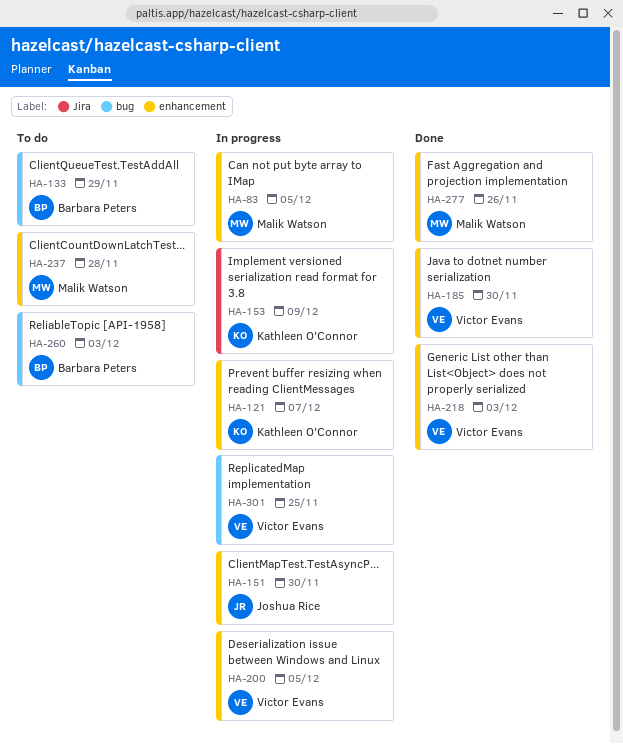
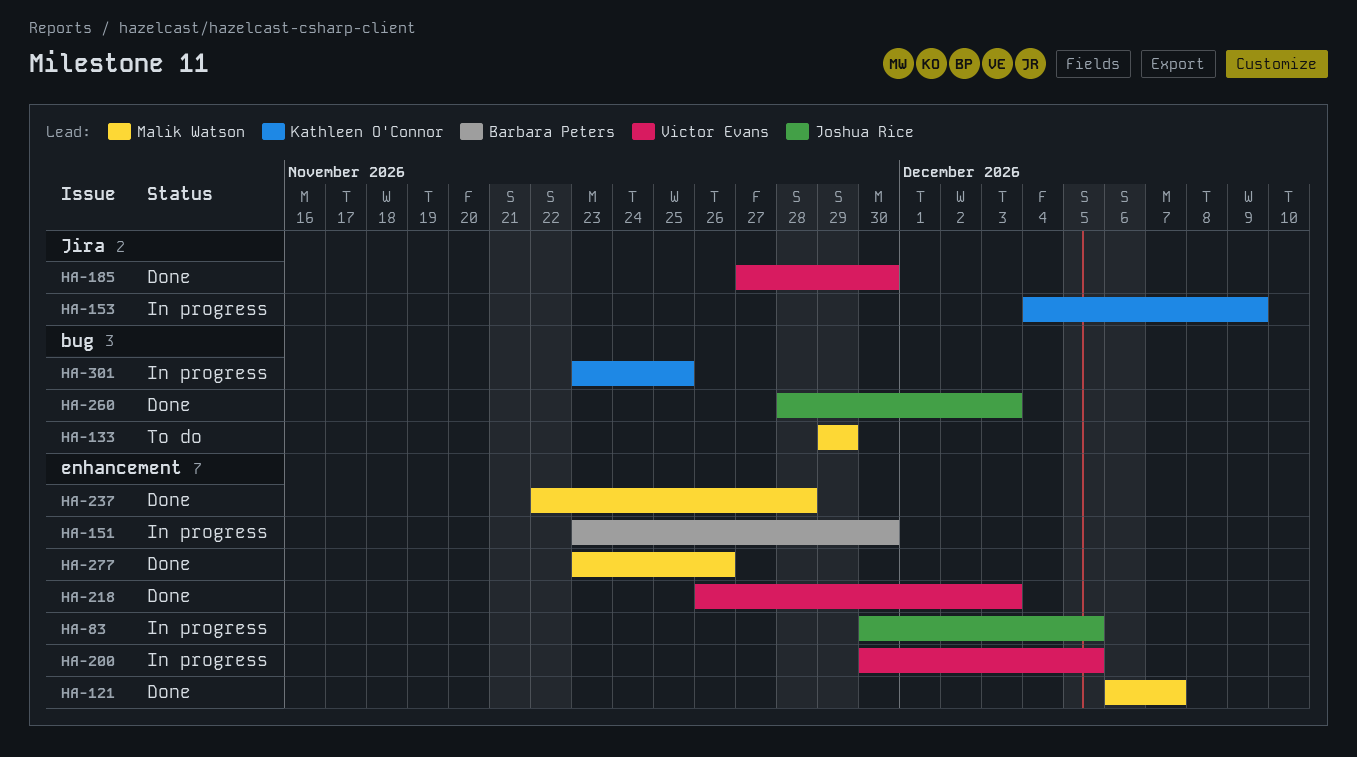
HA-83, owner: Malik Watson -> Joshua Rice
HA-121, status: In progress -> Done
HA-121, owner: Kathleen O'Connor -> Malik Watson
HA-133, owner: Barbara Peters -> Malik Watson
HA-151, owner: Joshua Rice -> Barbara Peters
HA-185, label: enhancement -> Jira
HA-237, status: To do -> Done
HA-260, status: To do -> Done
HA-260, owner: Barbara Peters -> Joshua Rice
HA-301, owner: Victor Evans -> Kathleen O'Connor

